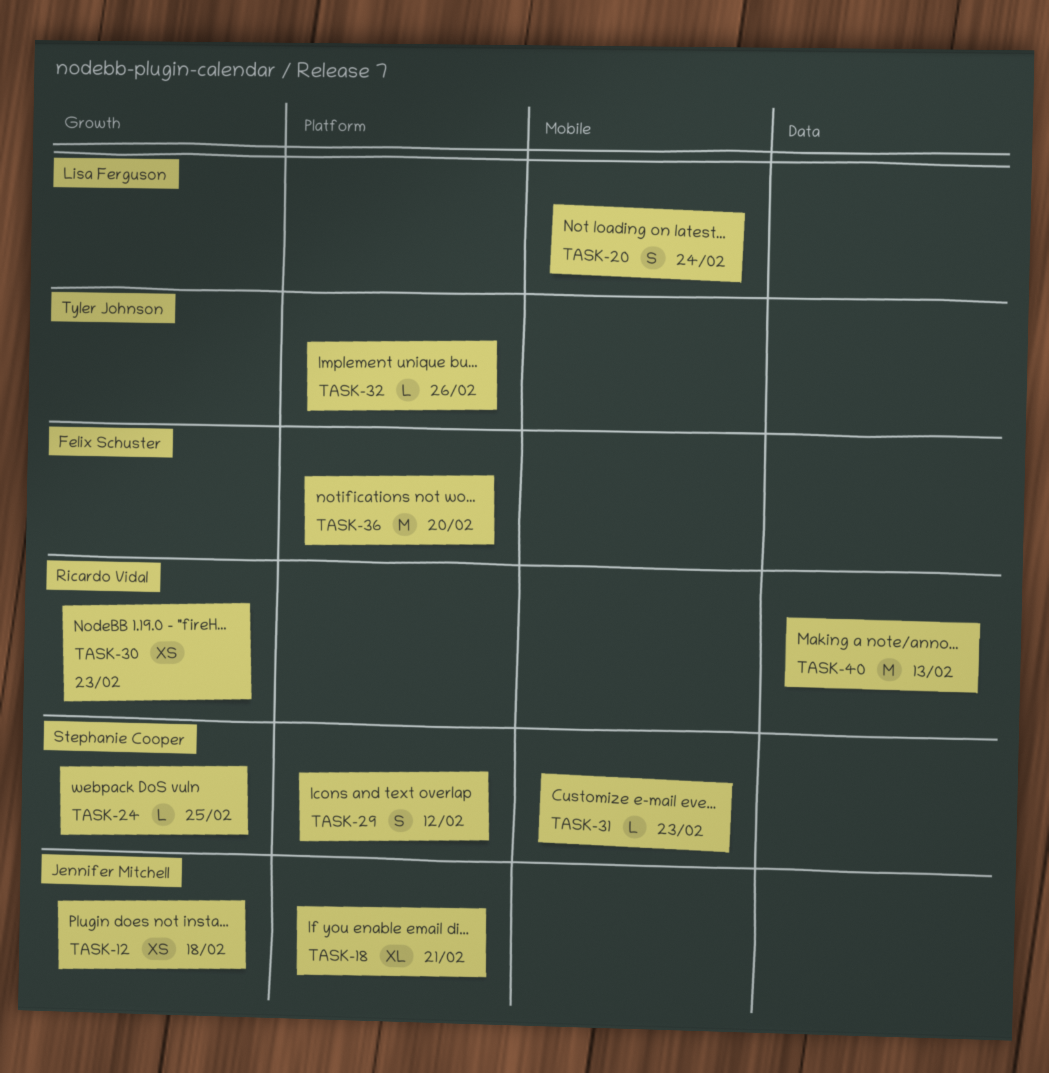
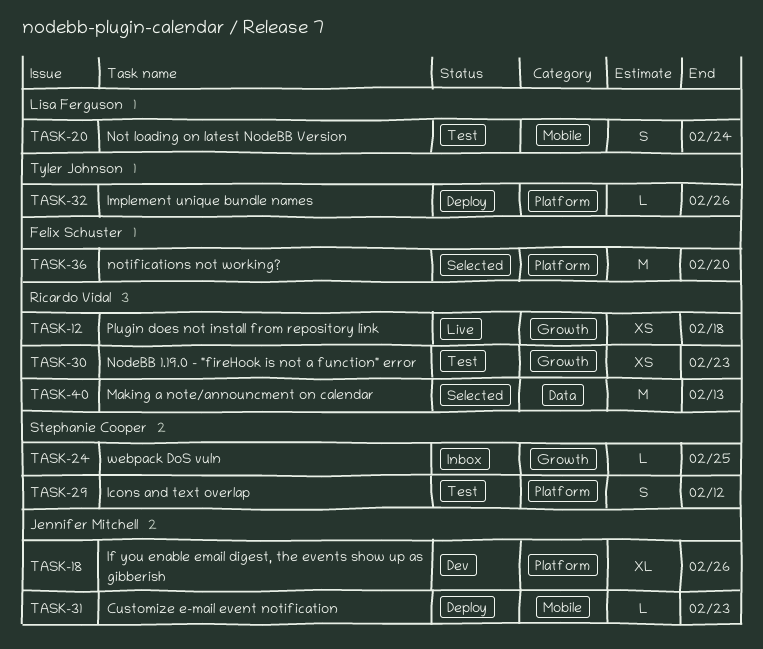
TASK-12, owner: Jennifer Mitchell -> Ricardo Vidal
TASK-18, due: Feb 21 -> Feb 26
TASK-31, owner: Stephanie Cooper -> Jennifer Mitchell

